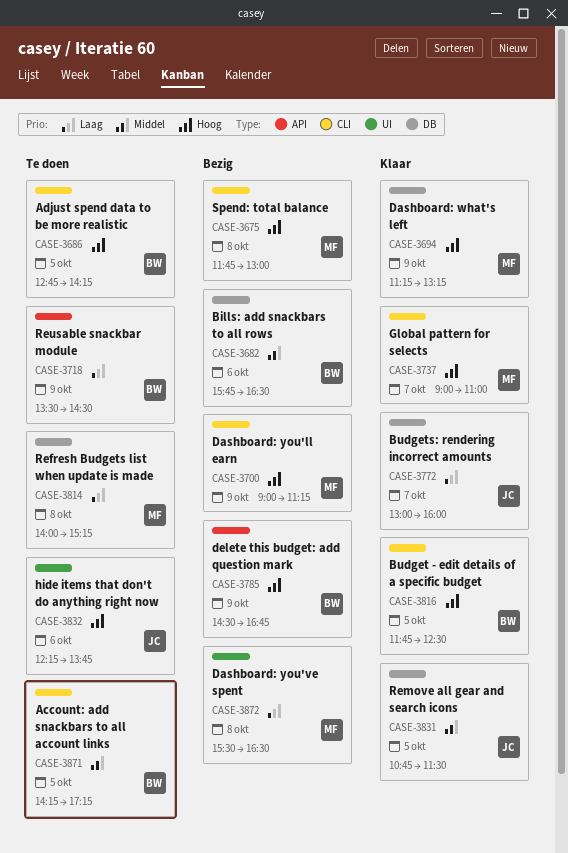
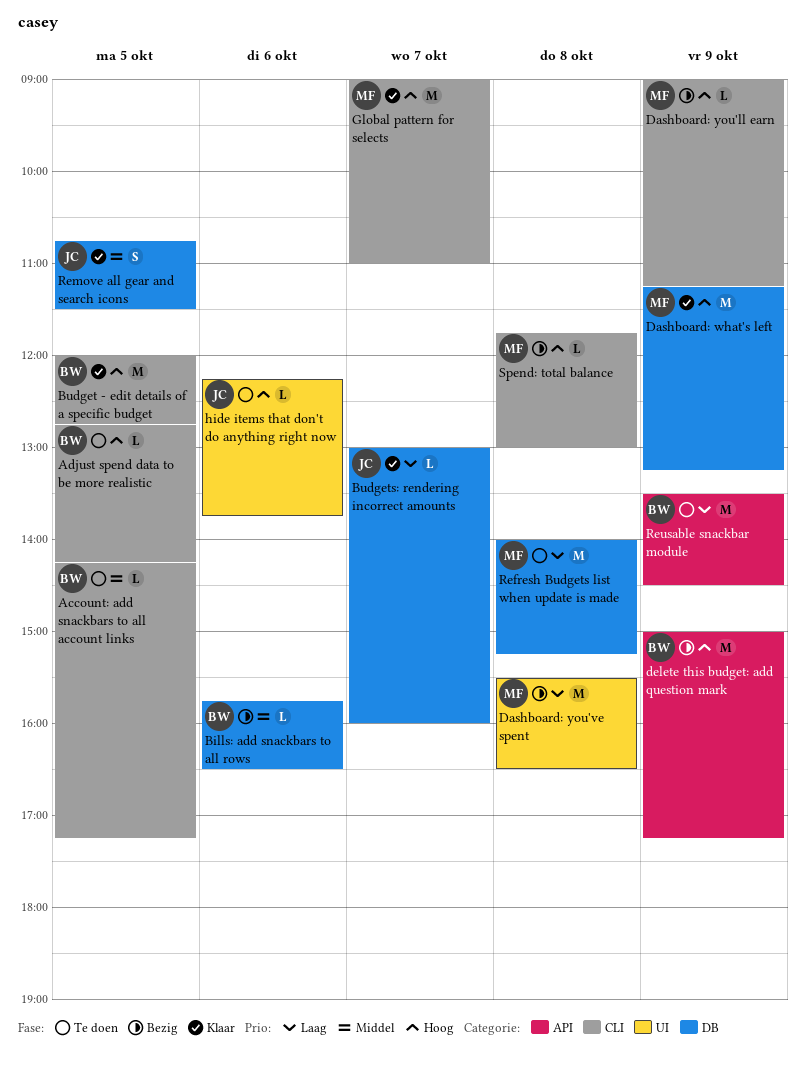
Budget - edit details of a specific budget, begins: 11:45 -> 12:00
Budget - edit details of a specific budget, ends: 12:30 -> 12:45
delete this budget: add question mark, begins: 14:30 -> 15:00
delete this budget: add question mark, ends: 16:45 -> 17:15

